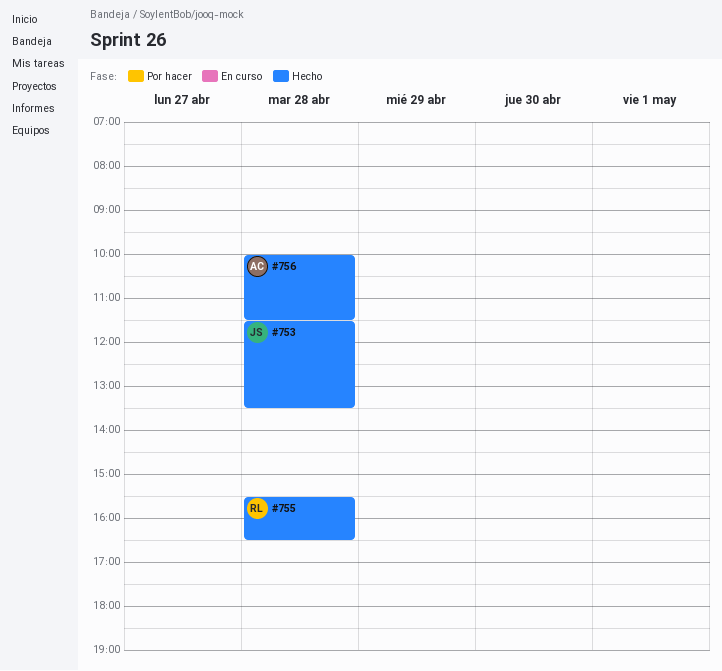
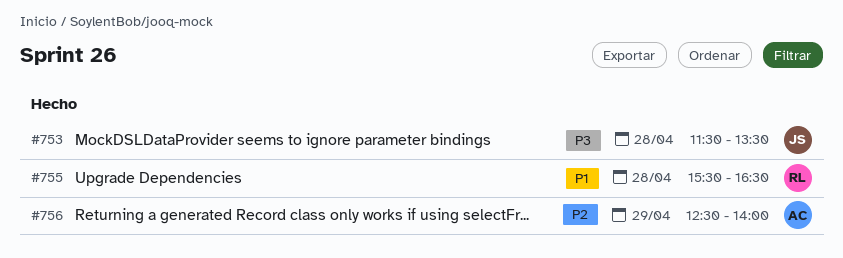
#756, day: Apr 28 -> Apr 29
#756, begins: 10:00 -> 12:30
#756, ends: 11:30 -> 14:00

